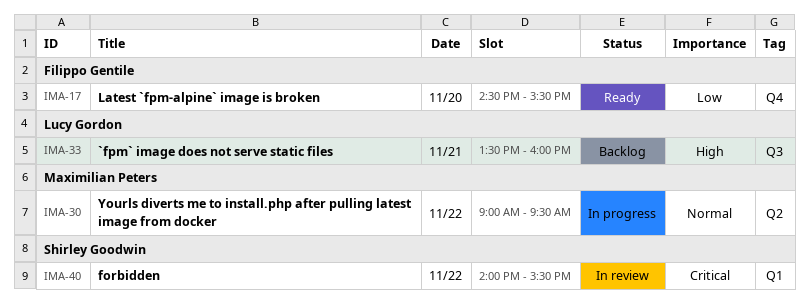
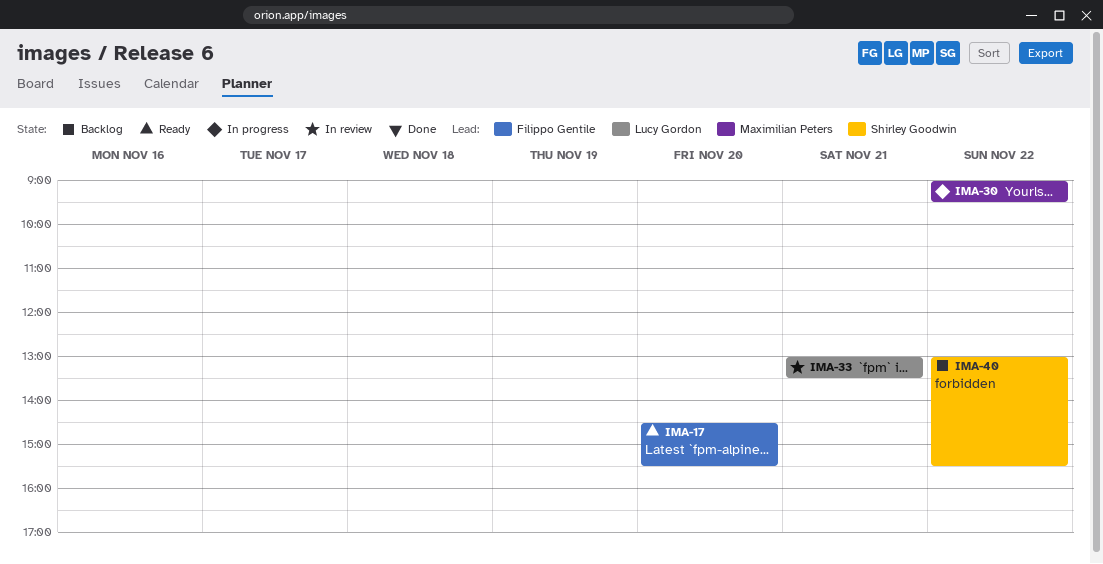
IMA-33, status: Backlog -> In review
IMA-33, begins: 13:30 -> 13:00
IMA-33, ends: 16:00 -> 13:30
IMA-40, status: In review -> Backlog
IMA-40, begins: 14:00 -> 13:00

